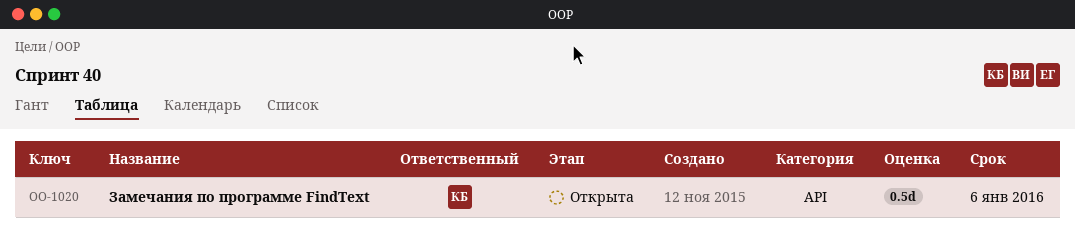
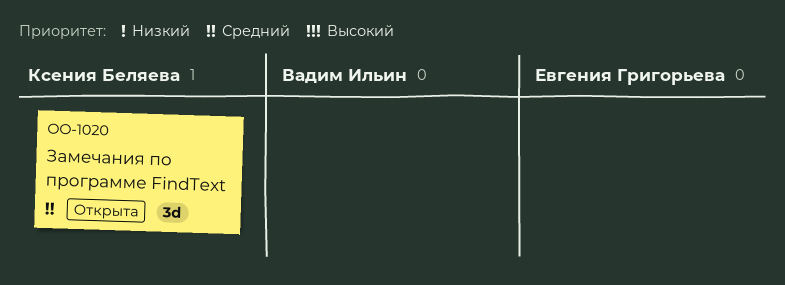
OO-1020, estimate: 0.5d -> 3d

